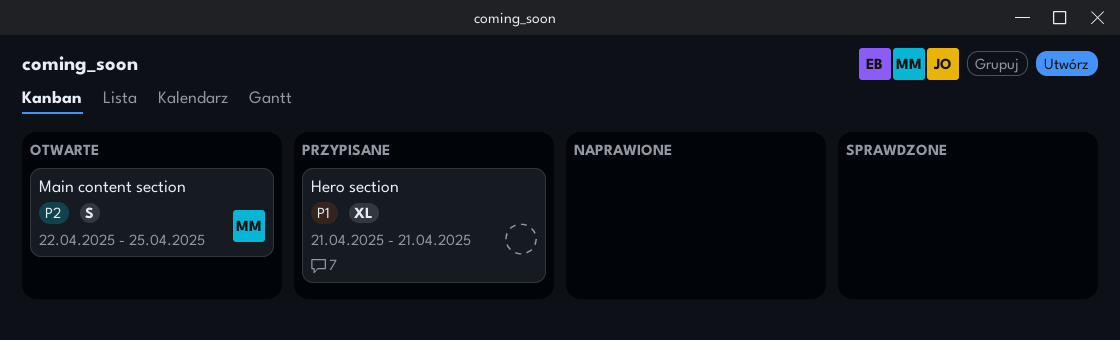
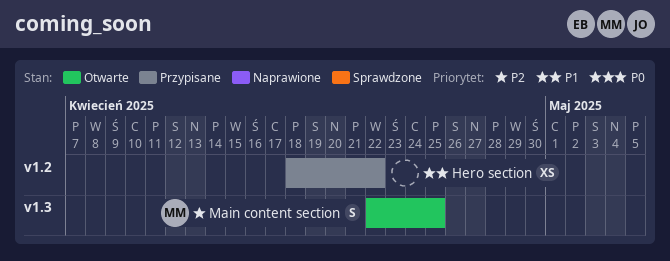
Hero section, estimate: XL -> XS
Hero section, start: Apr 21 -> Apr 18
Hero section, due: Apr 21 -> Apr 22

